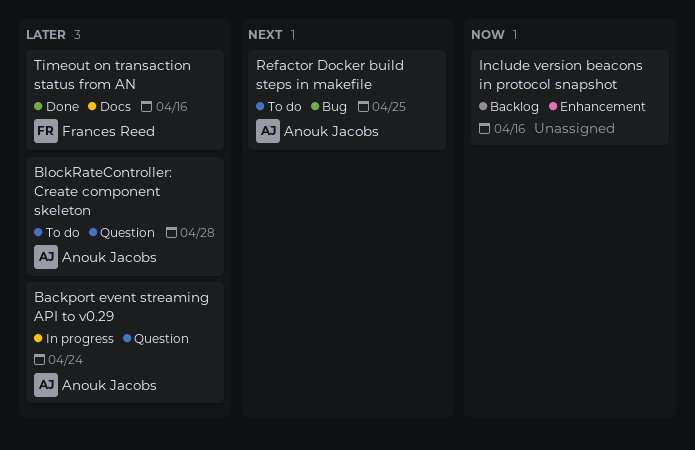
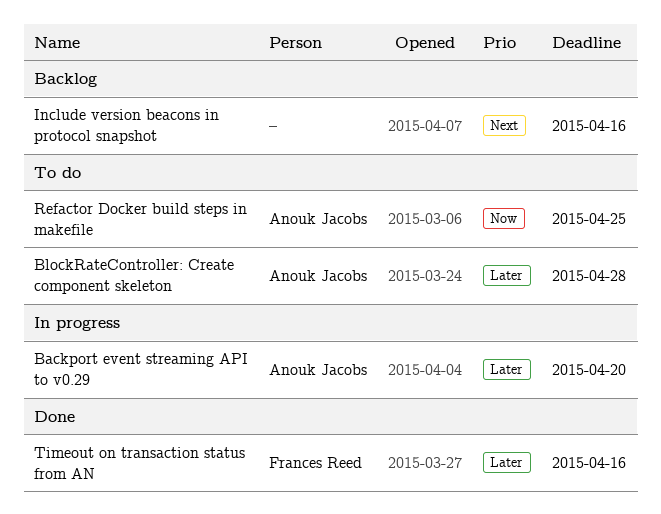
Backport event streaming API to v0.29, due: Apr 24 -> Apr 20
Include version beacons in protocol snapshot, priority: Now -> Next
Refactor Docker build steps in makefile, priority: Next -> Now

